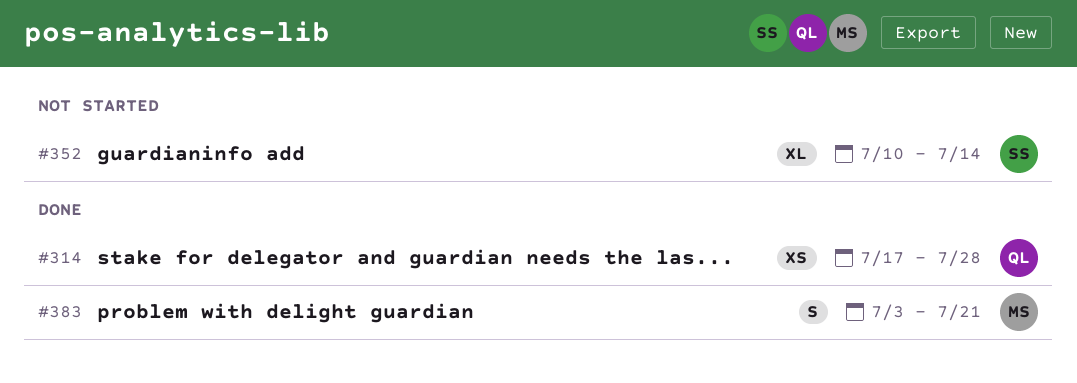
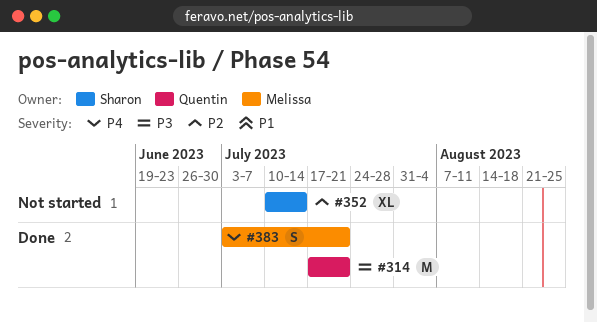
#314, estimate: XS -> M
#314, due: Jul 28 -> Jul 21

